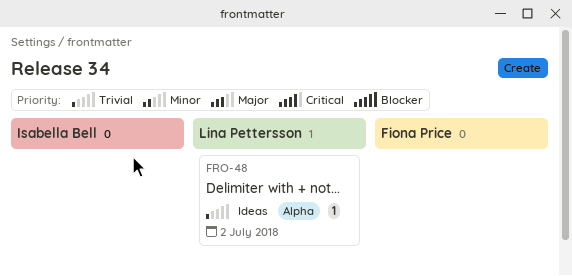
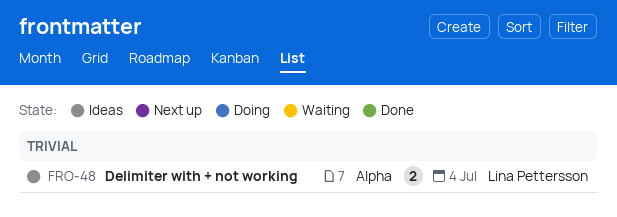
FRO-48, estimate: 1 -> 2
FRO-48, due: Jul 2 -> Jul 4

